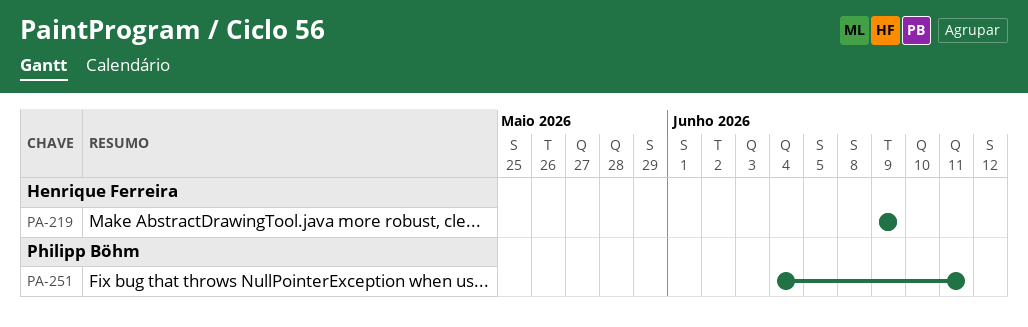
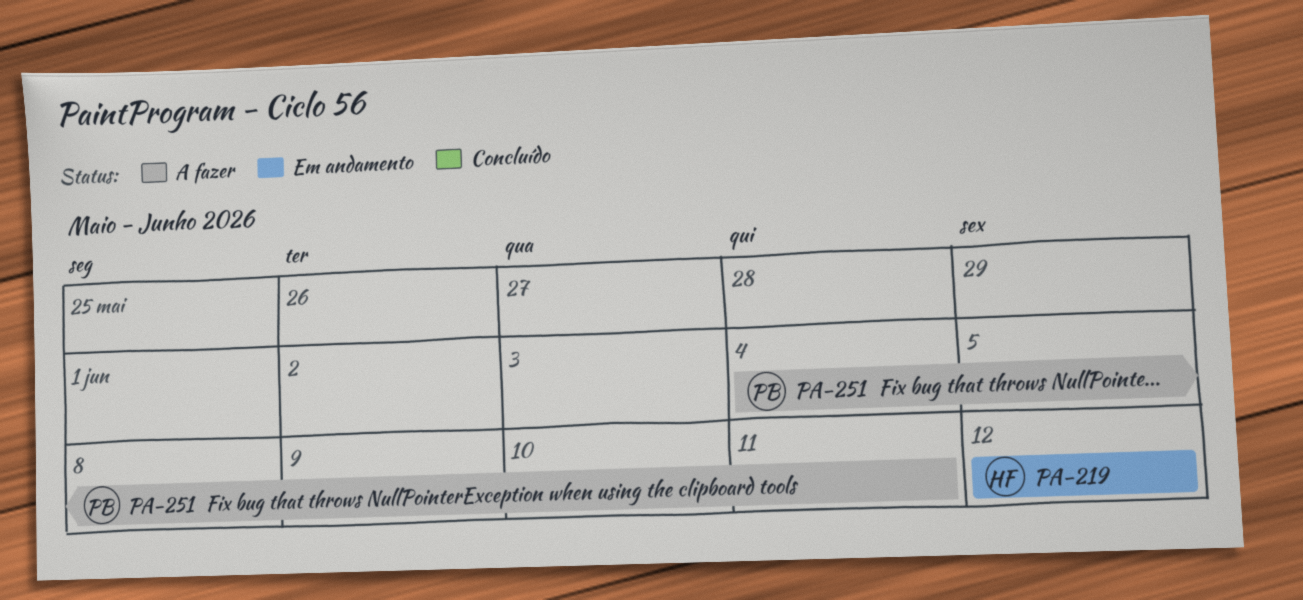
PA-219, start: Jun 9 -> Jun 12
PA-219, due: Jun 9 -> Jun 12

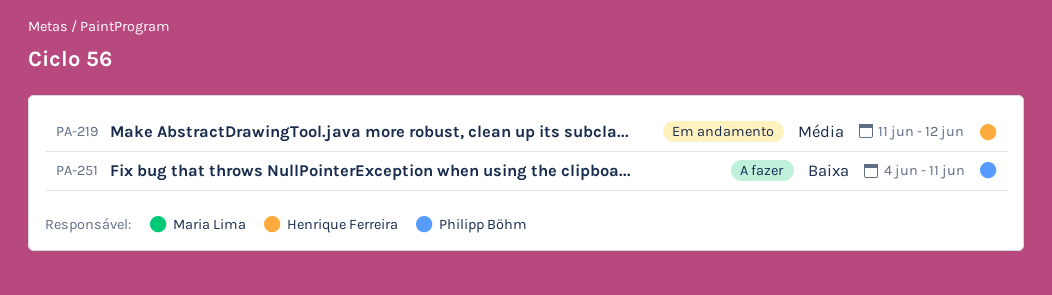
PA-219, start: Jun 12 -> Jun 11

